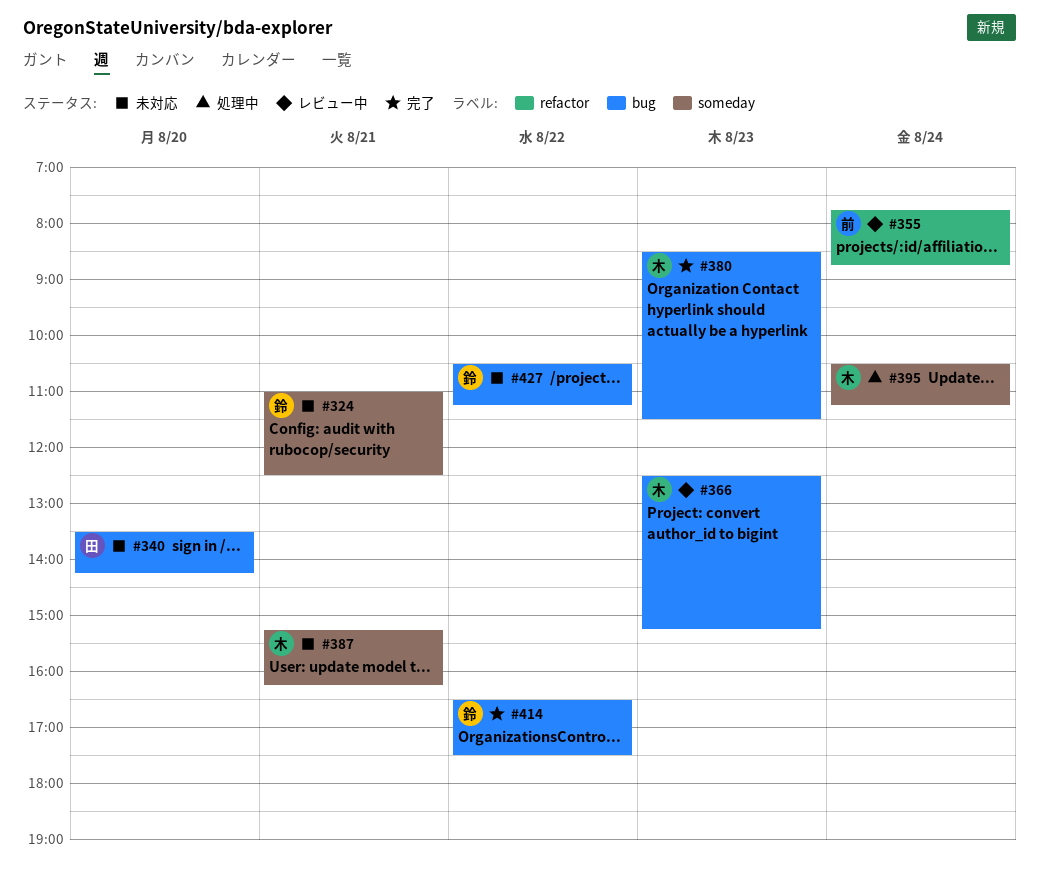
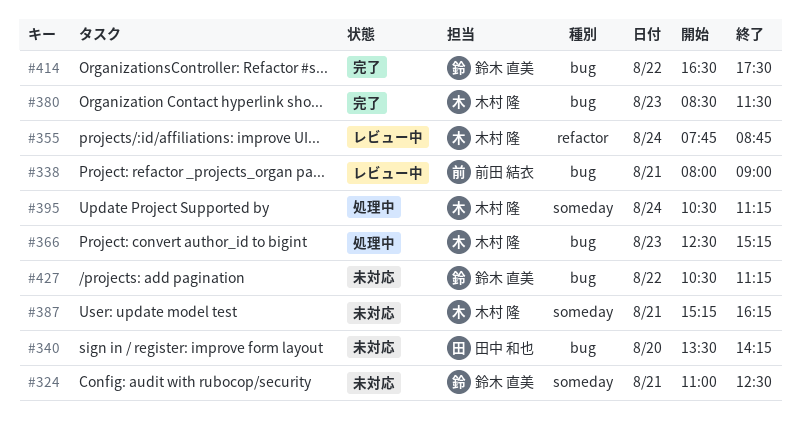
#338: none -> present
#355, owner: 前田 結衣 -> 木村 隆
#366, status: レビュー中 -> 処理中

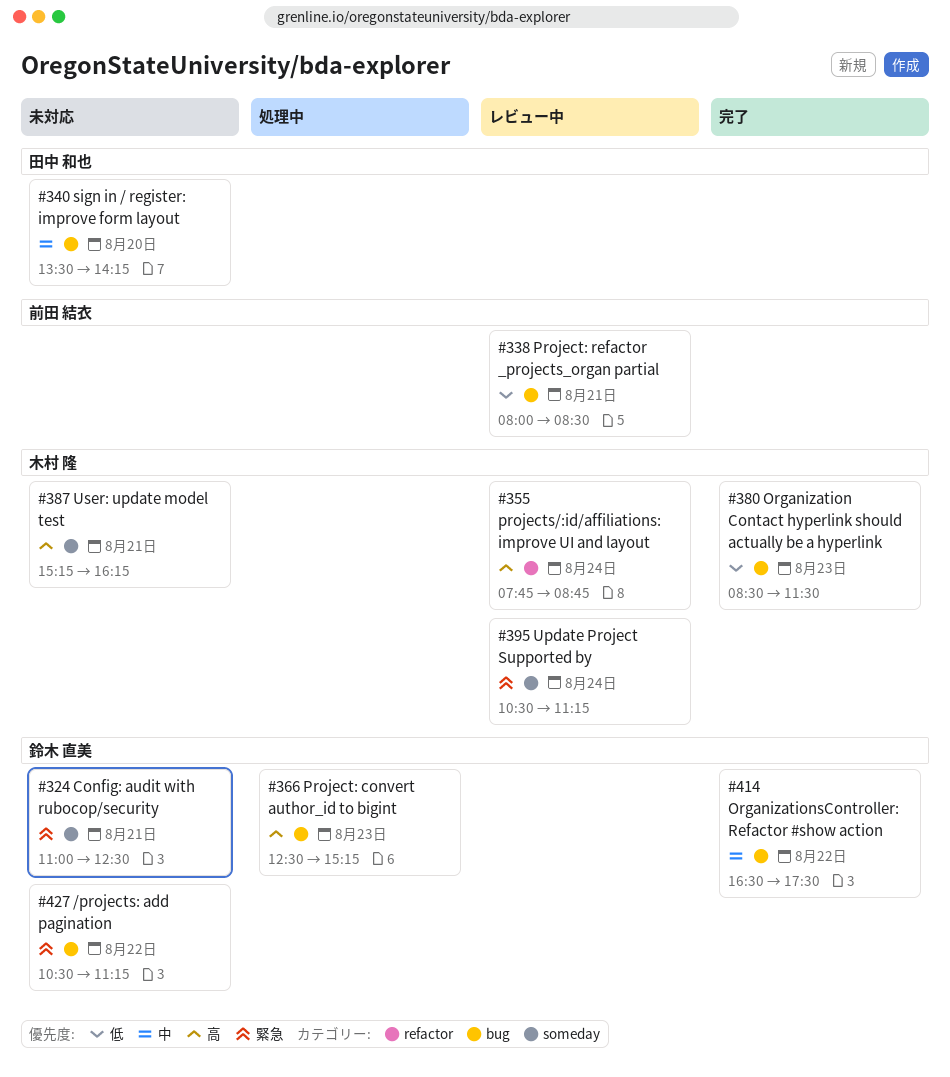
#338, ends: 09:00 -> 08:30
#366, owner: 木村 隆 -> 鈴木 直美
#395, status: 処理中 -> レビュー中

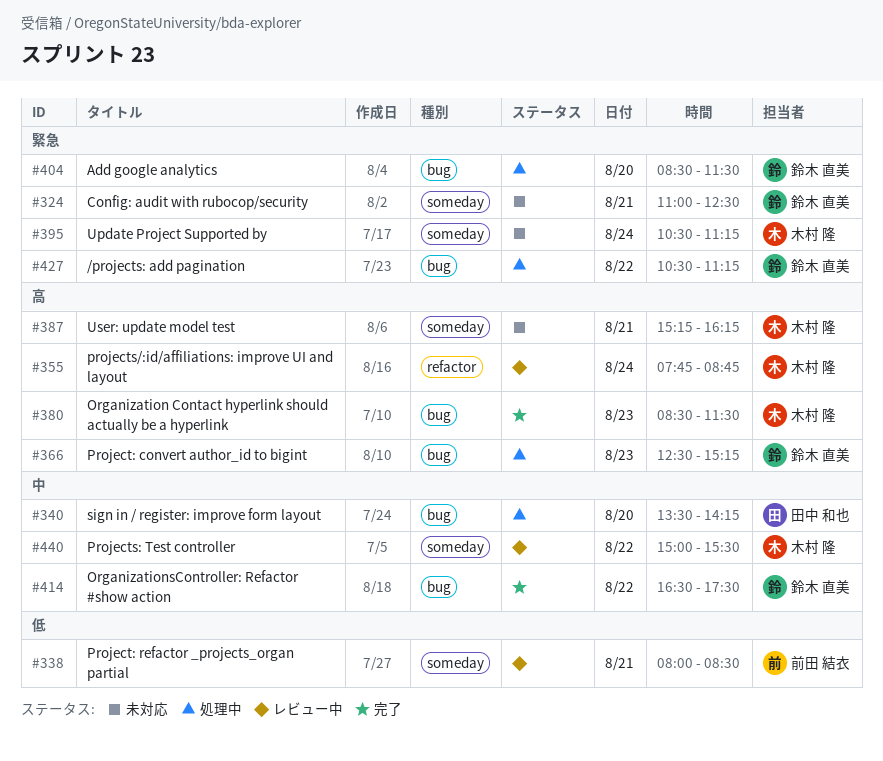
#338, label: bug -> someday
#340, status: 未対応 -> 処理中
#380, priority: 低 -> 高
#395, status: レビュー中 -> 未対応
#404: none -> present
#427, status: 未対応 -> 処理中
#440: none -> present

